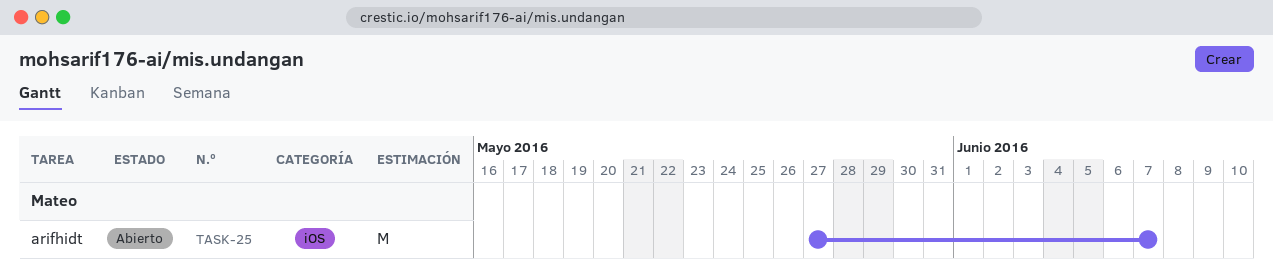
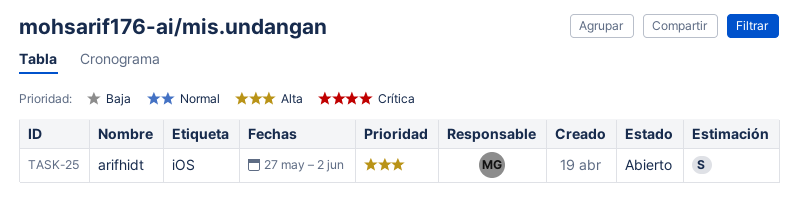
TASK-25, estimate: M -> S
TASK-25, due: Jun 7 -> Jun 2

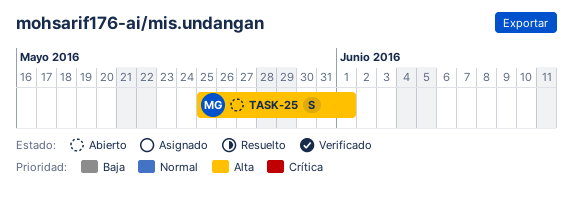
TASK-25, start: May 27 -> May 25
TASK-25, due: Jun 2 -> Jun 1

